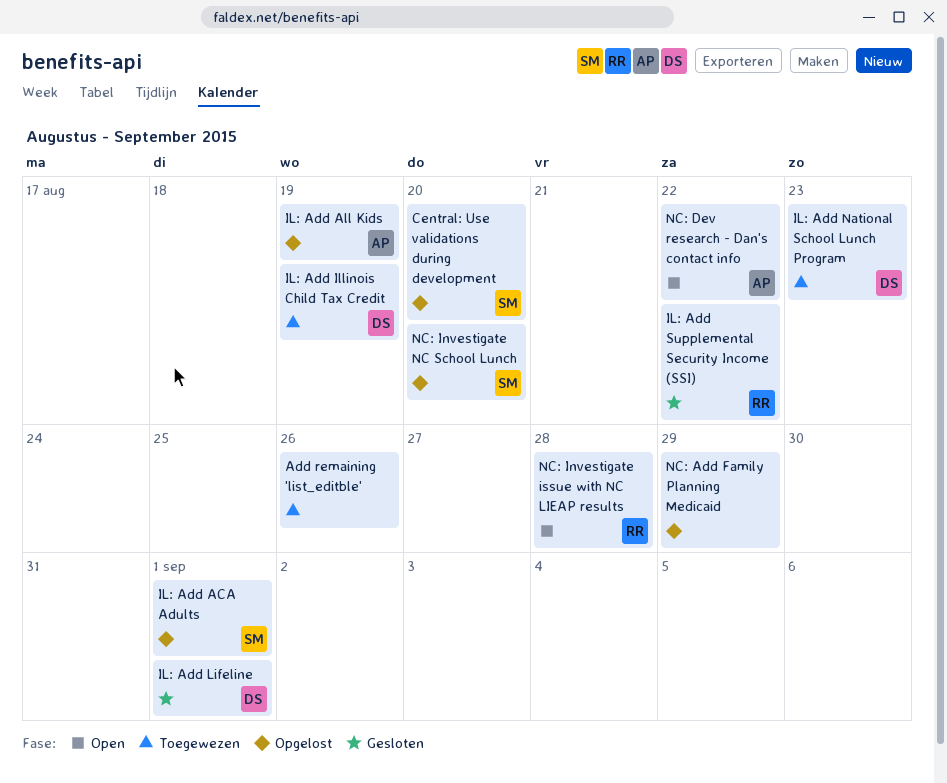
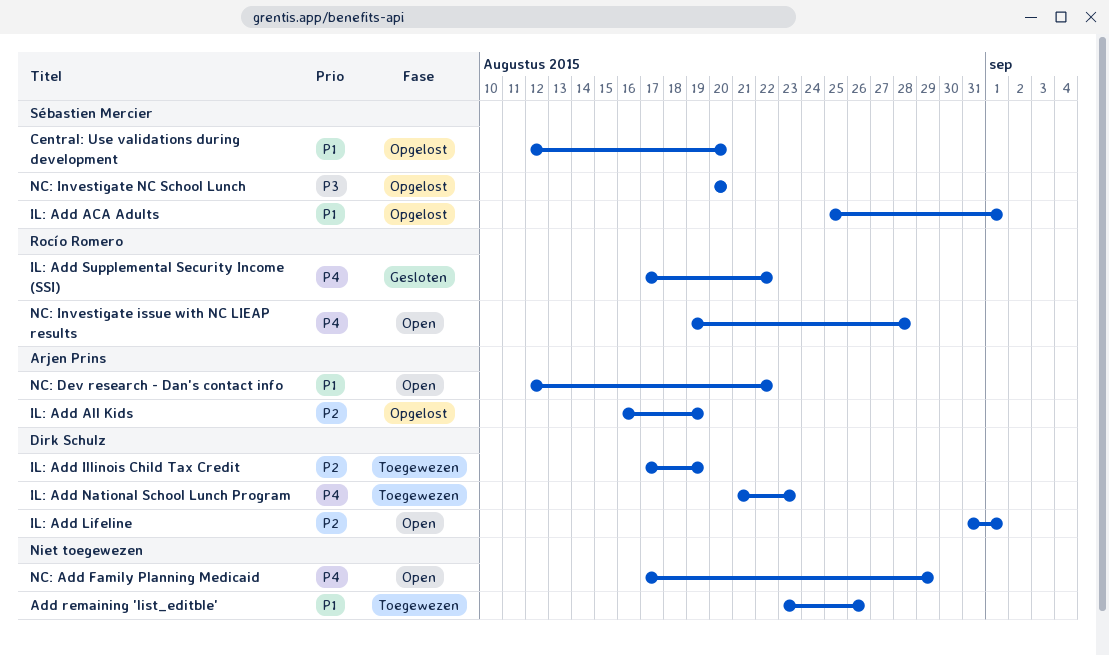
IL: Add Lifeline, status: Gesloten -> Open
NC: Add Family Planning Medicaid, status: Opgelost -> Open

